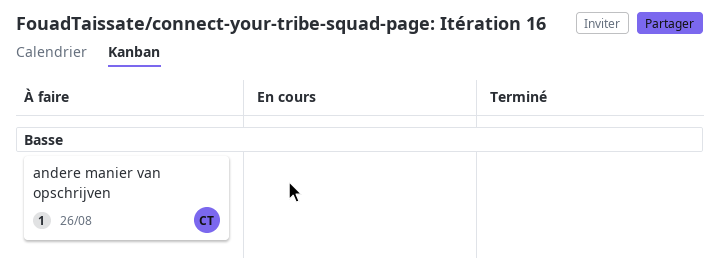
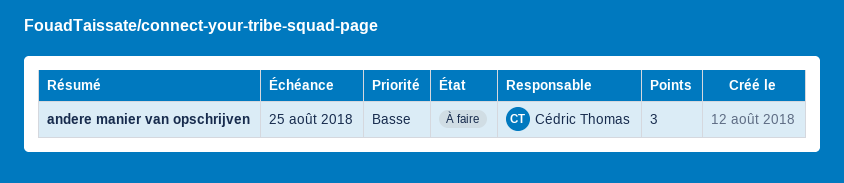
andere manier van opschrijven, estimate: 1 -> 3
andere manier van opschrijven, due: Aug 26 -> Aug 25

